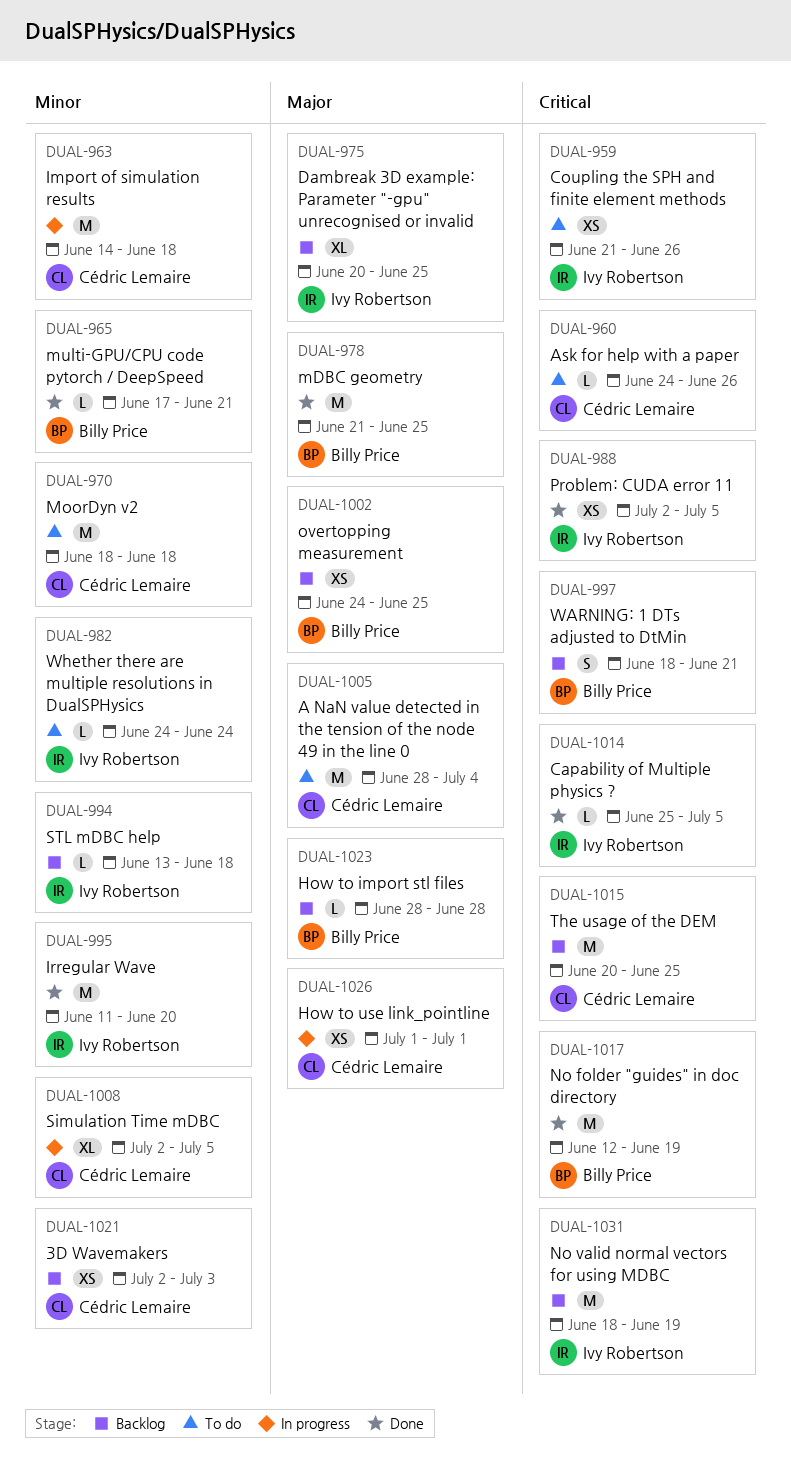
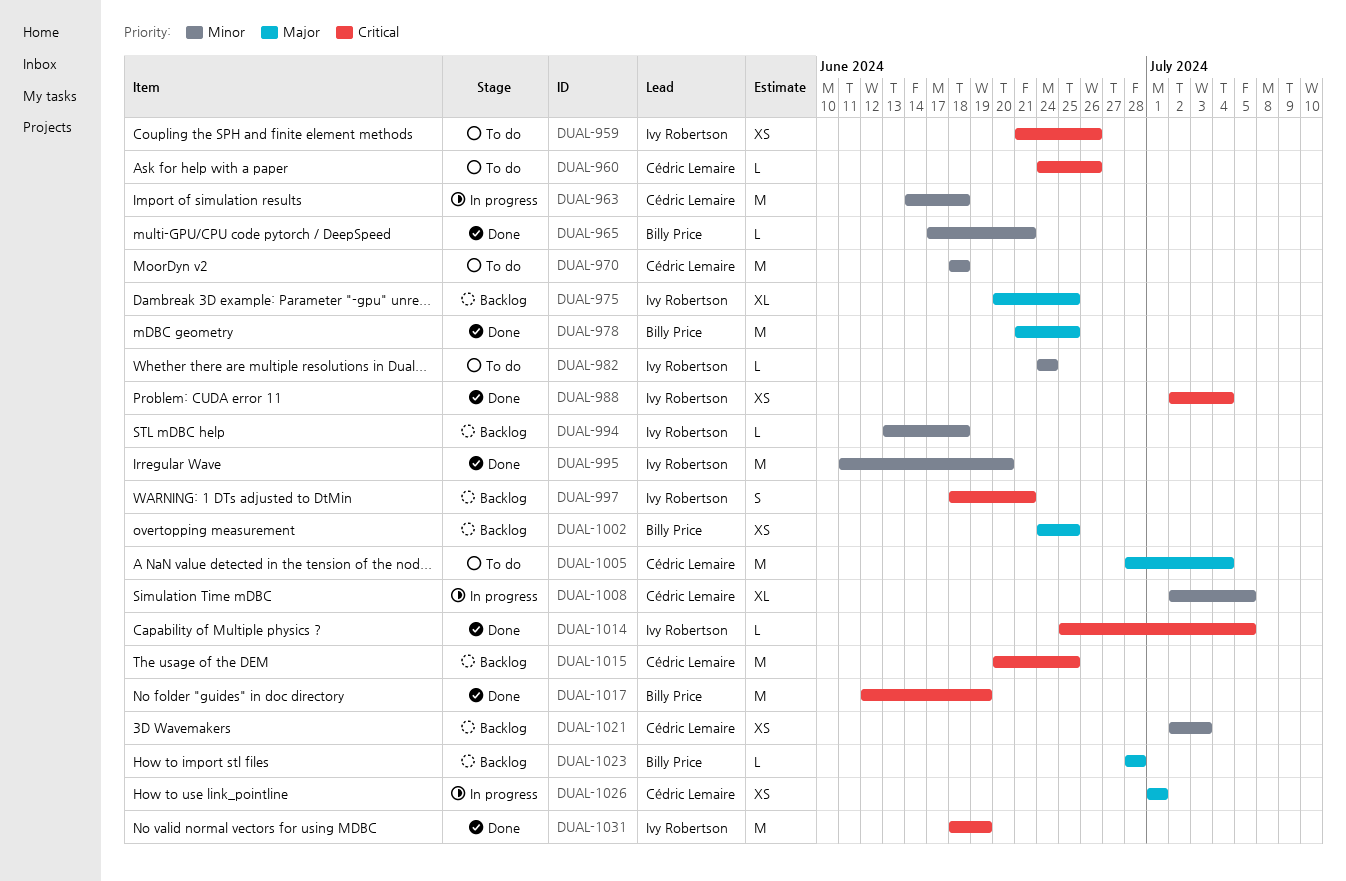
DUAL-988, due: Jul 5 -> Jul 4
DUAL-997, owner: Billy Price -> Ivy Robertson
DUAL-1031, status: Backlog -> Done

